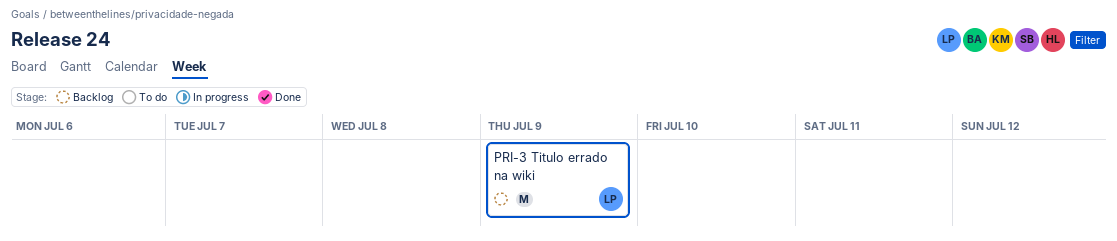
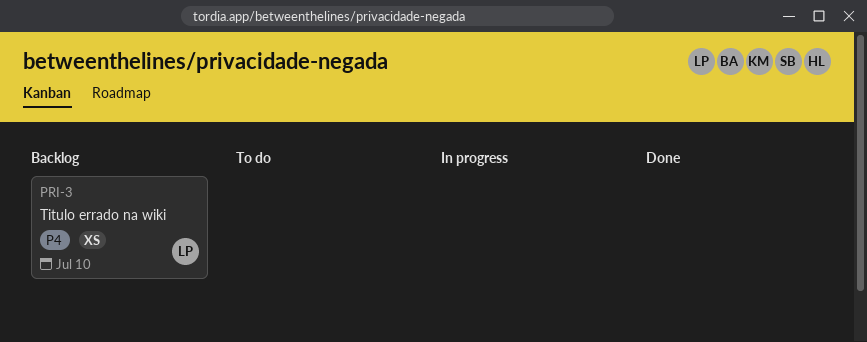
PRI-3, estimate: M -> XS
PRI-3, due: Jul 9 -> Jul 10

